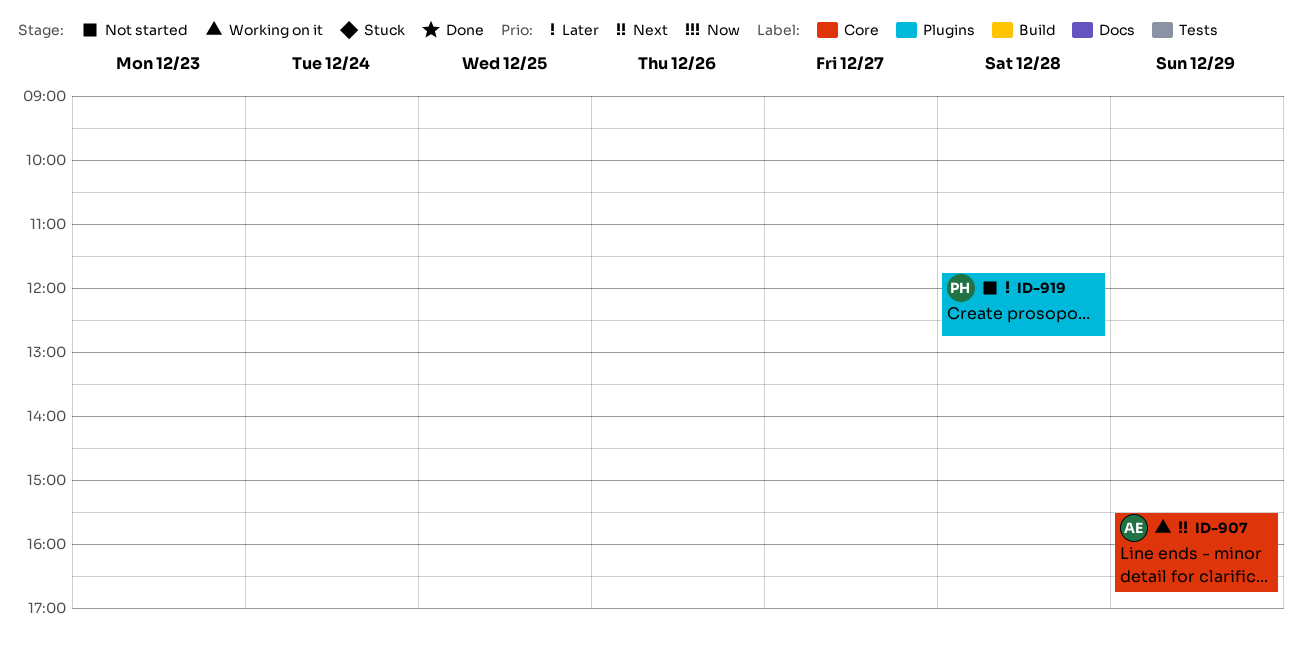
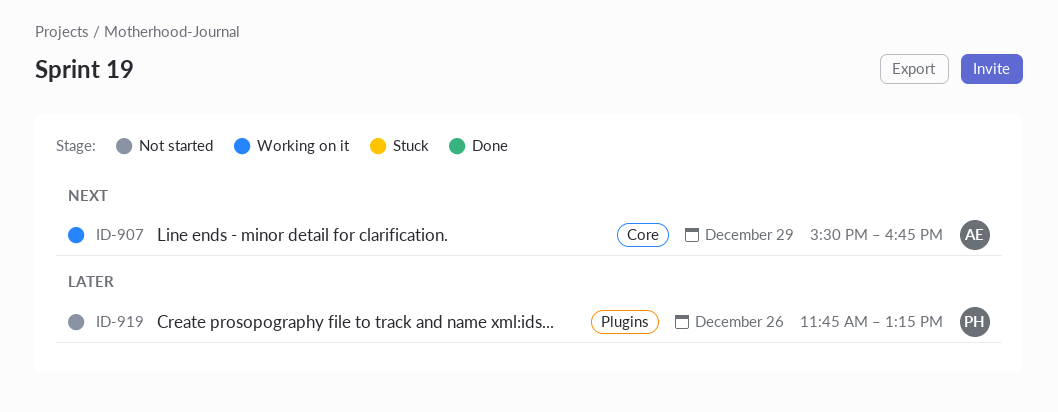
ID-919, day: Dec 28 -> Dec 26
ID-919, ends: 12:45 -> 13:15

